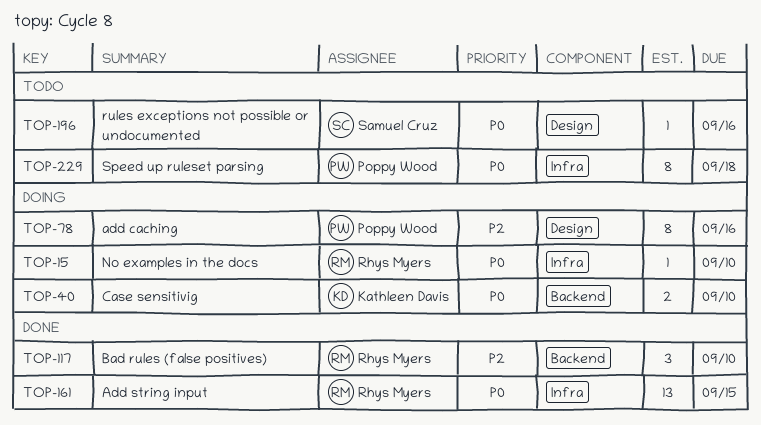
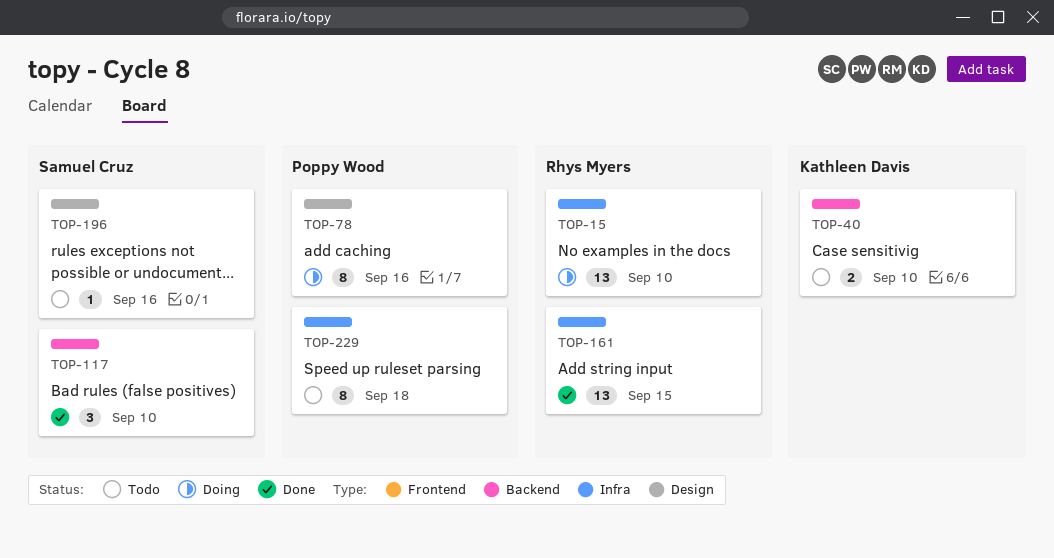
TOP-15, estimate: 1 -> 13
TOP-40, status: Doing -> Todo
TOP-117, owner: Rhys Myers -> Samuel Cruz

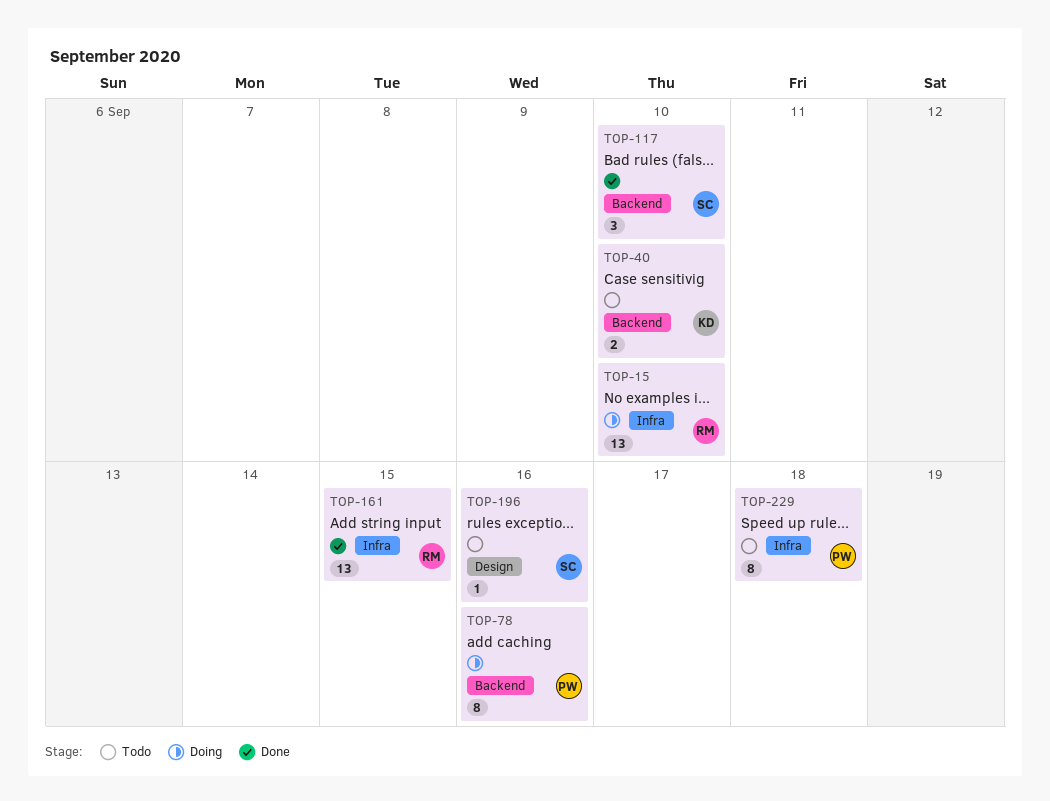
TOP-78, label: Design -> Backend

